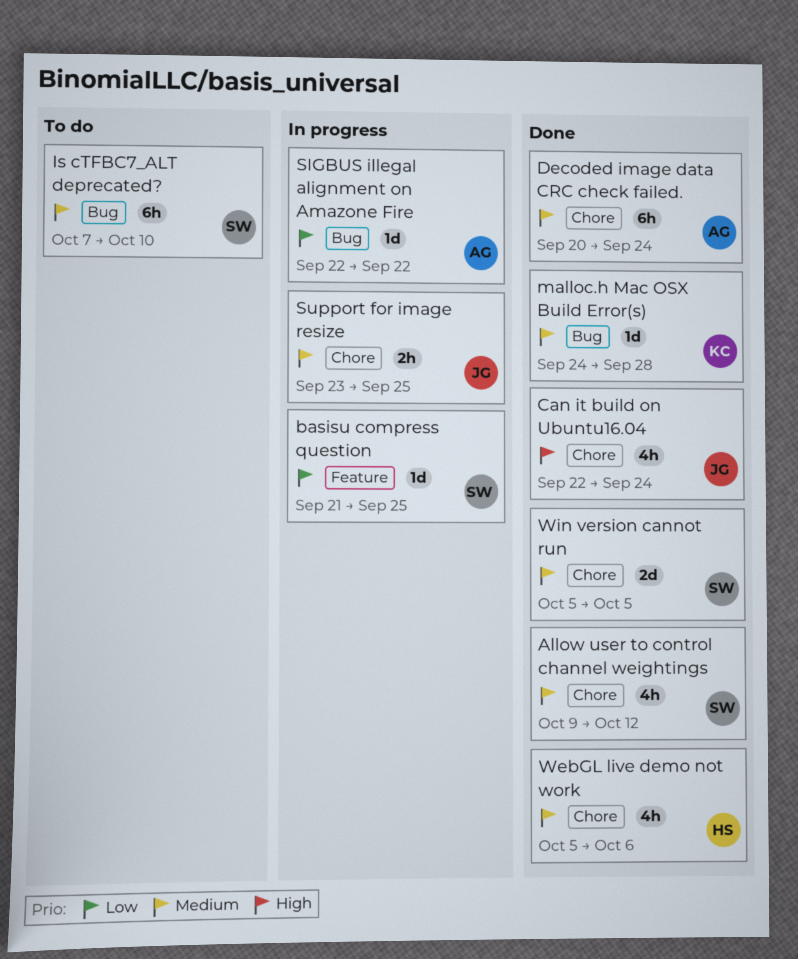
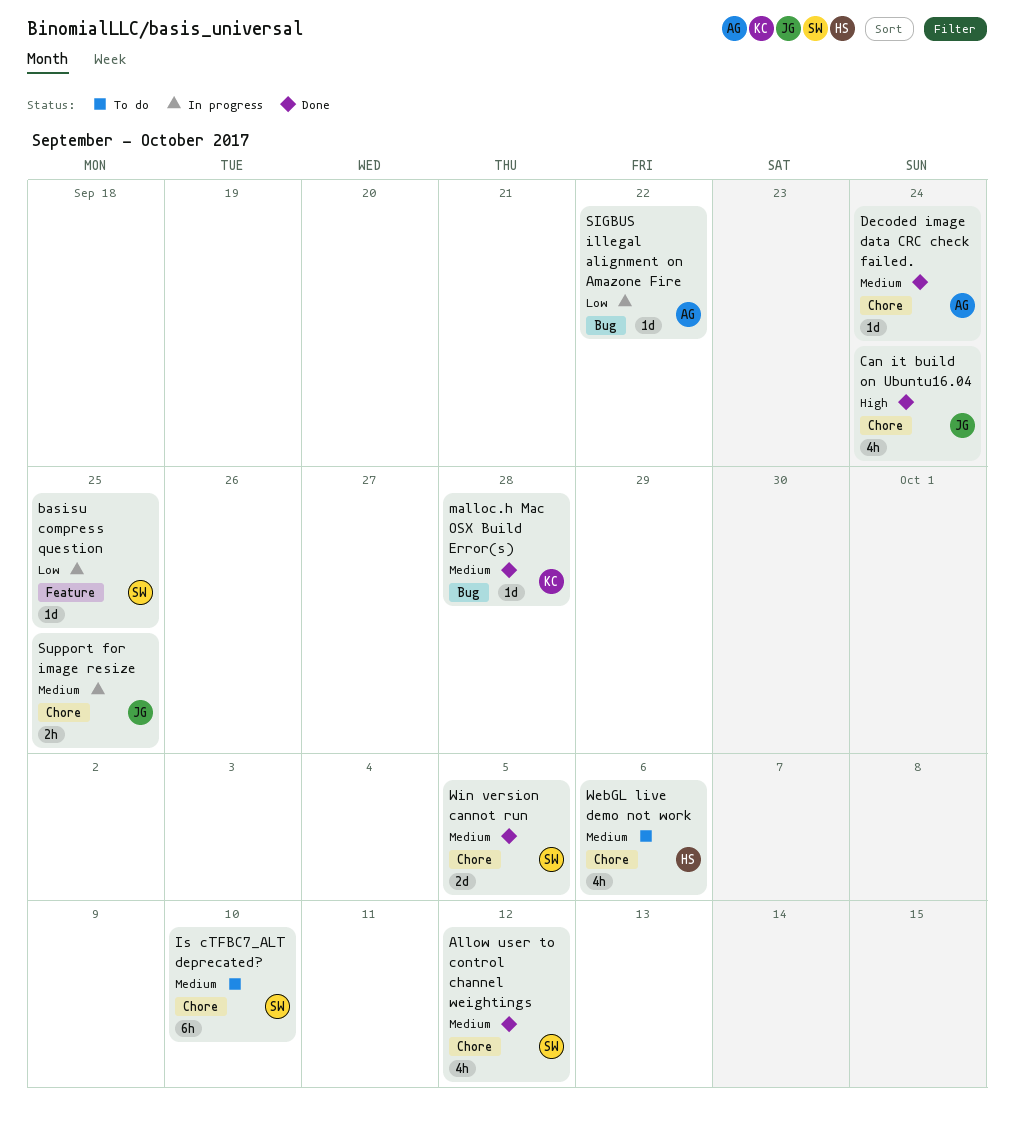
Decoded image data CRC check failed., estimate: 6h -> 1d
Is cTFBC7_ALT deprecated?, label: Bug -> Chore
WebGL live demo not work, status: Done -> To do

